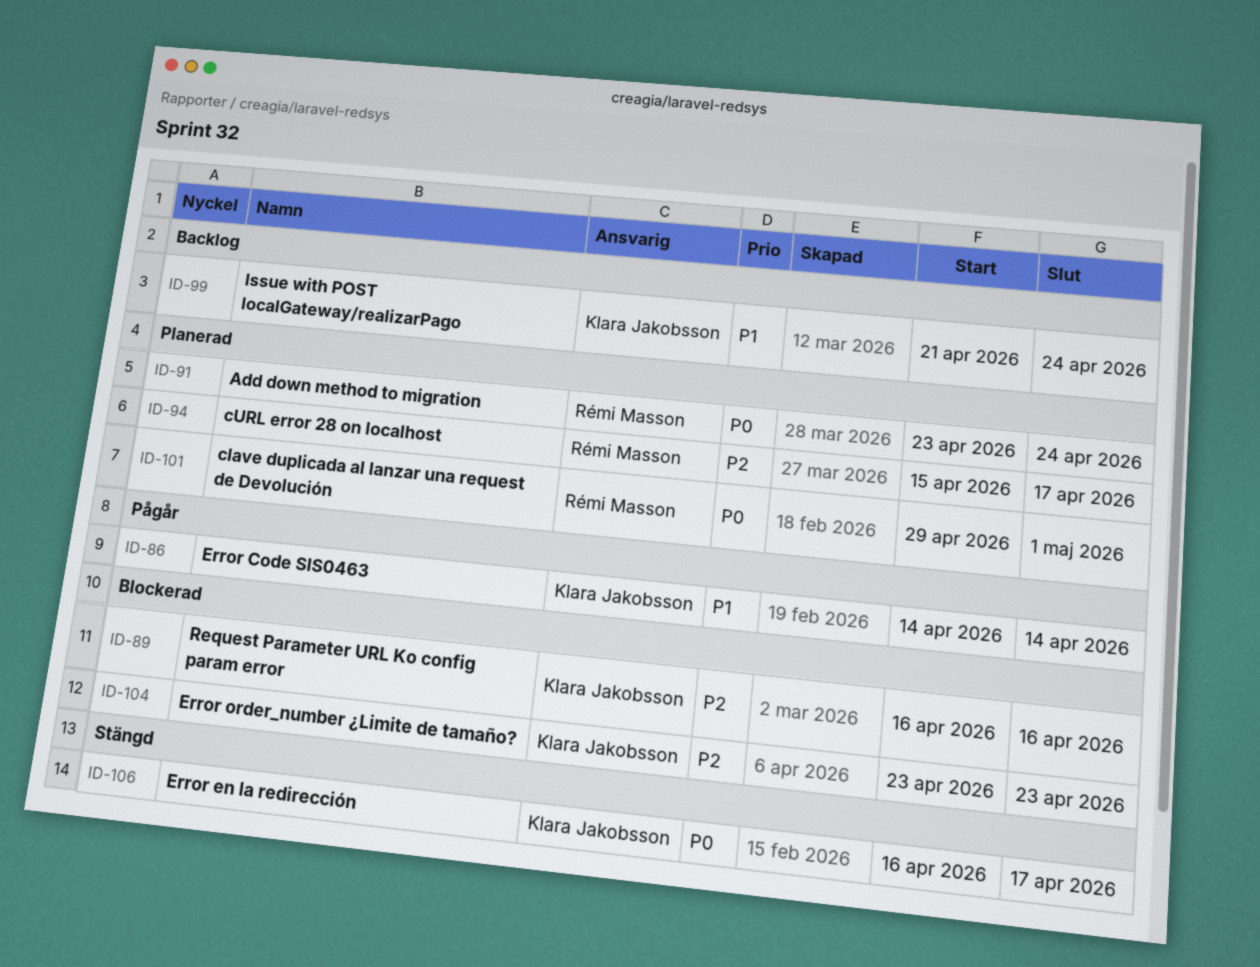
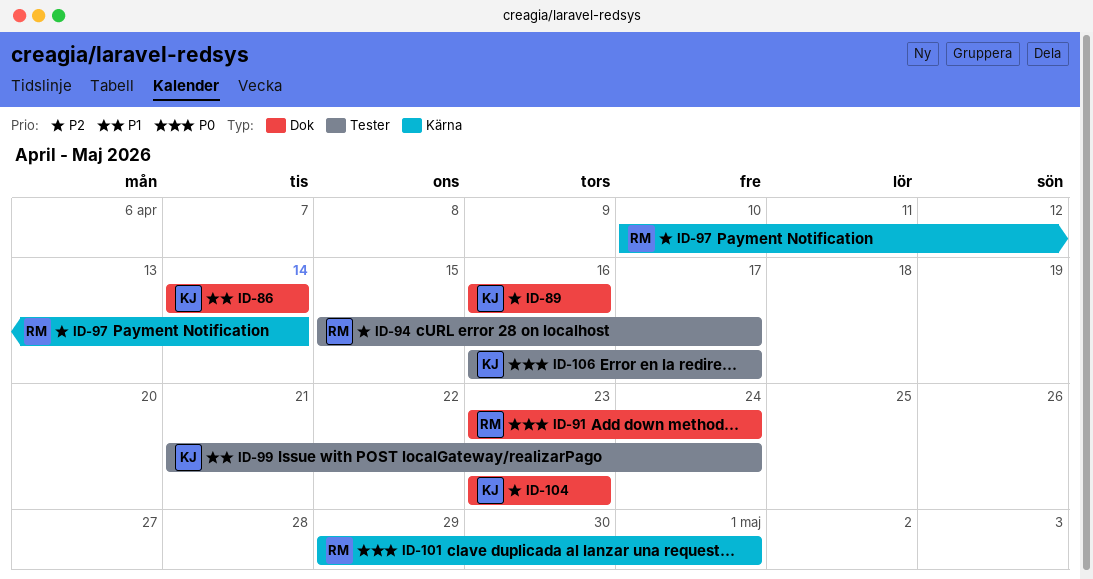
ID-97: none -> present

